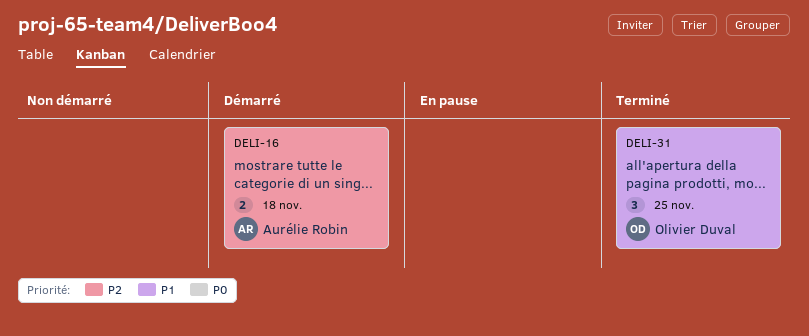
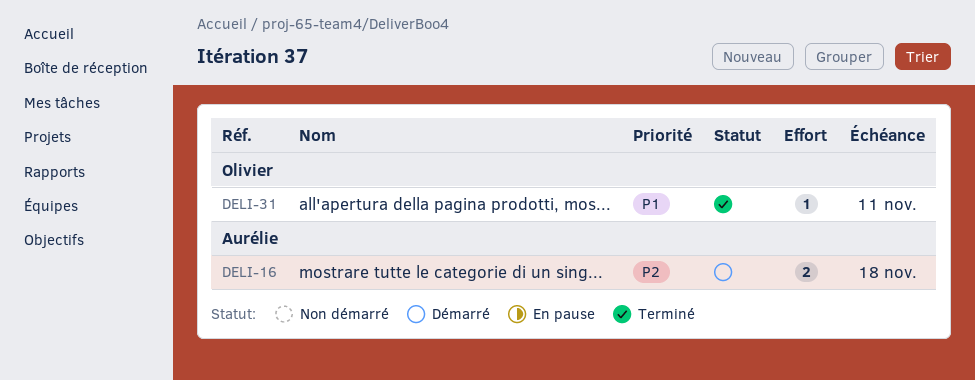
DELI-31, estimate: 3 -> 1
DELI-31, due: Nov 25 -> Nov 11

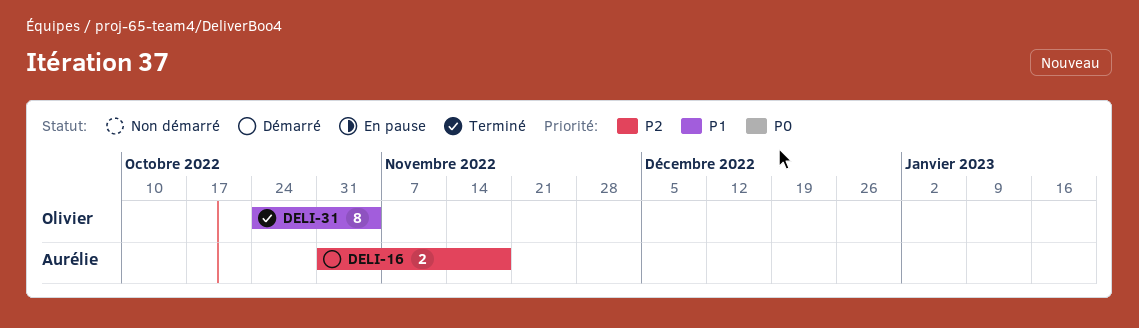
DELI-31, estimate: 1 -> 8
DELI-31, due: Nov 11 -> Nov 4

